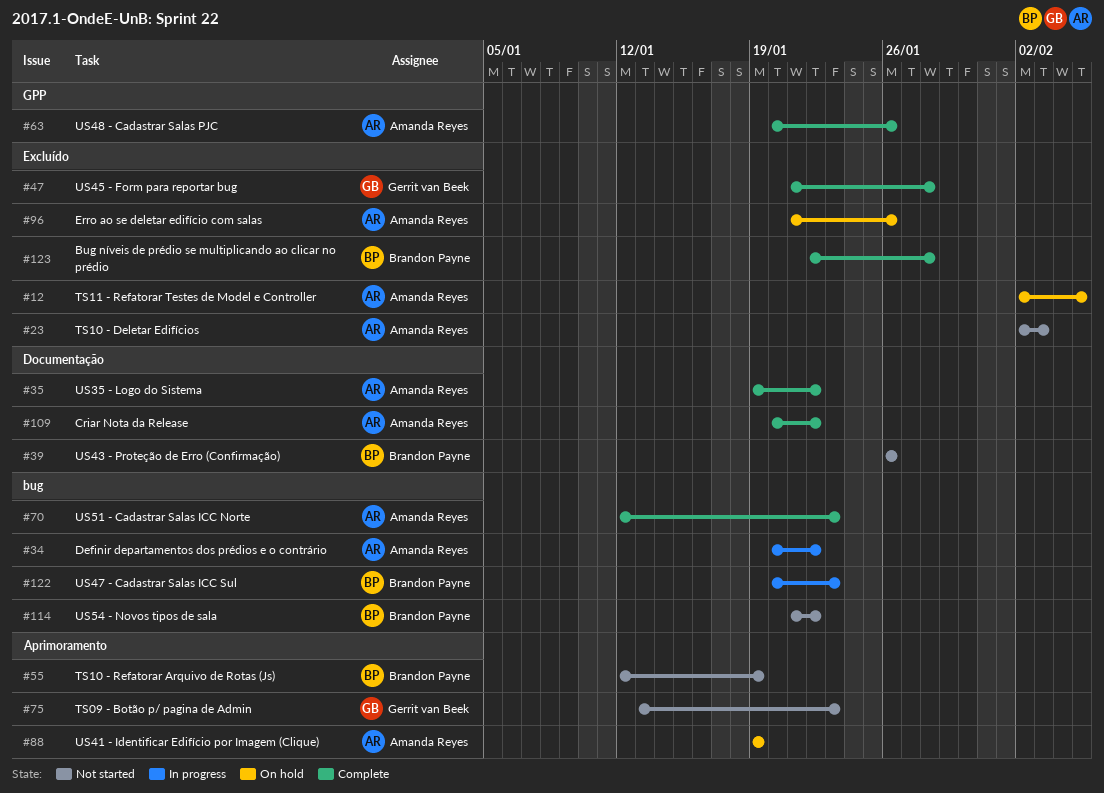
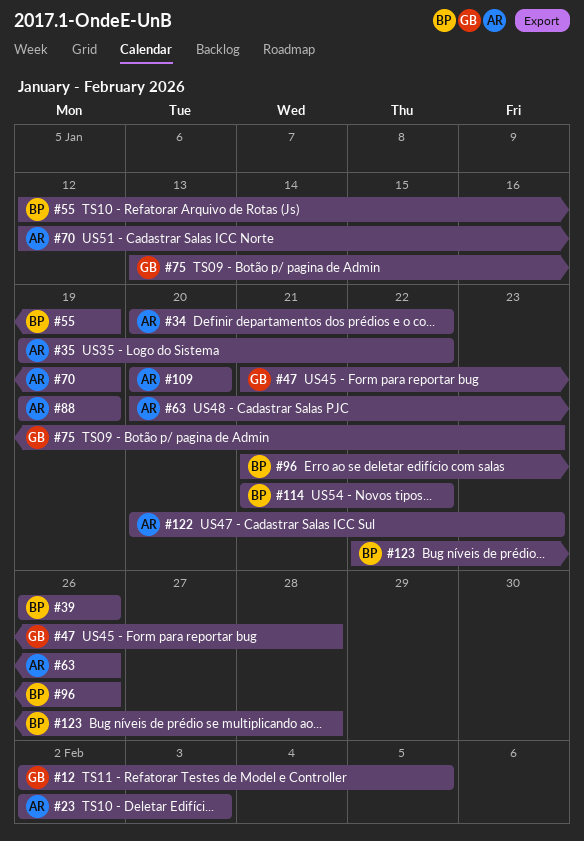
#12, owner: Amanda Reyes -> Gerrit van Beek
#70, due: Jan 23 -> Jan 19
#96, owner: Amanda Reyes -> Brandon Payne
#109, due: Jan 22 -> Jan 20
#122, owner: Brandon Payne -> Amanda Reyes

